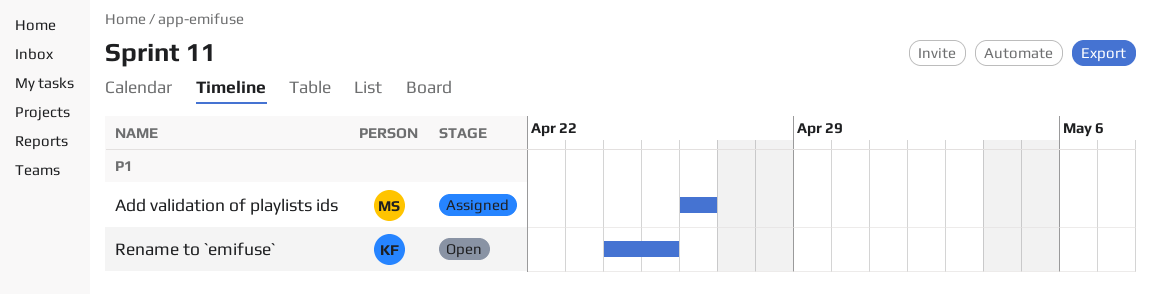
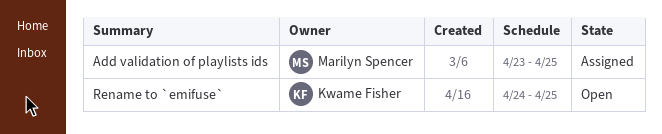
Add validation of playlists ids, start: Apr 26 -> Apr 23
Add validation of playlists ids, due: Apr 26 -> Apr 25

